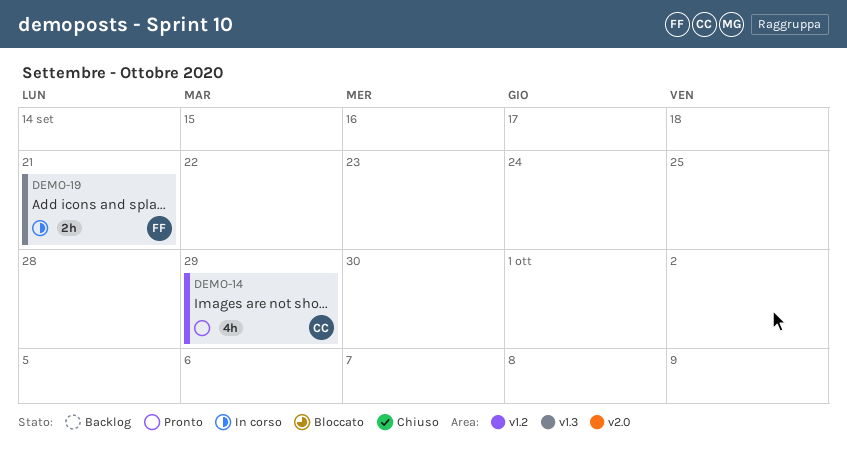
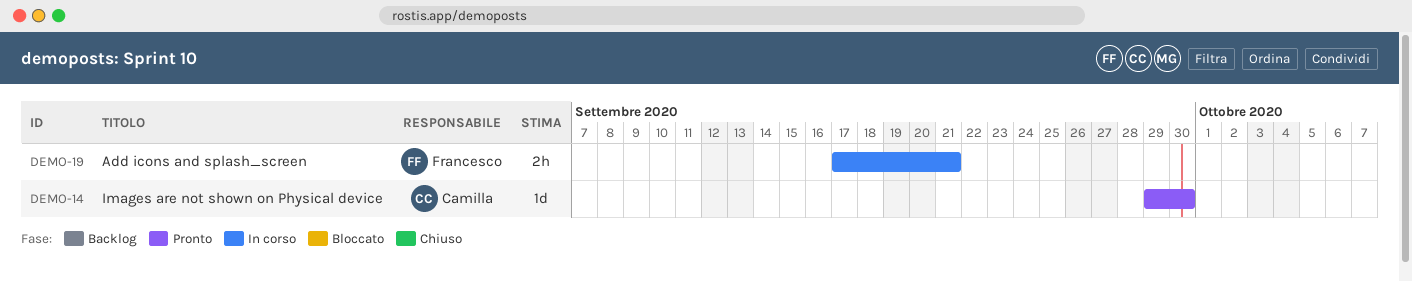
DEMO-14, estimate: 4h -> 1d
DEMO-14, due: Sep 29 -> Sep 30

